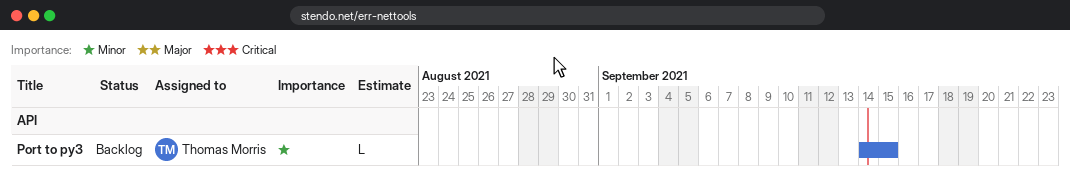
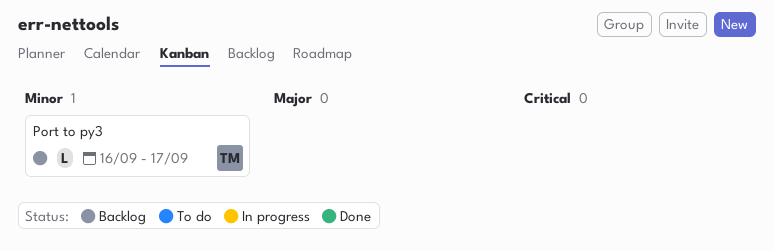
Port to py3, start: Sep 14 -> Sep 16
Port to py3, due: Sep 15 -> Sep 17

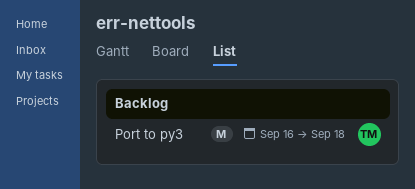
Port to py3, estimate: L -> M
Port to py3, due: Sep 17 -> Sep 18

